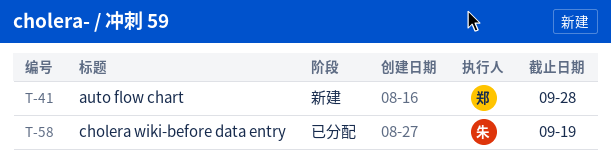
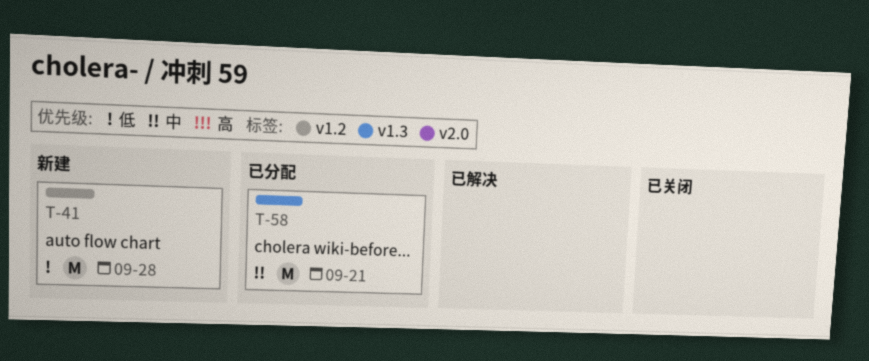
T-58, due: Sep 19 -> Sep 21

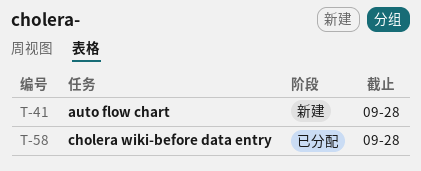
T-58, due: Sep 21 -> Sep 28

